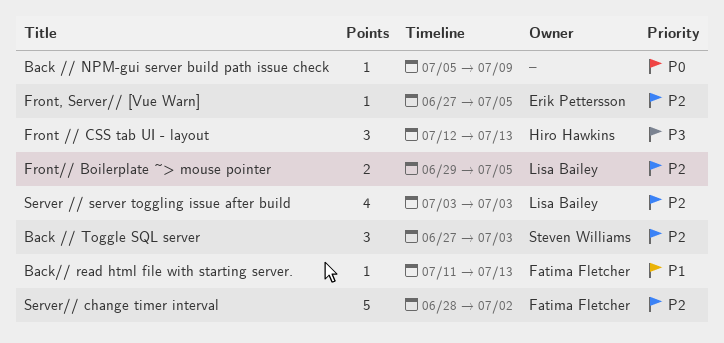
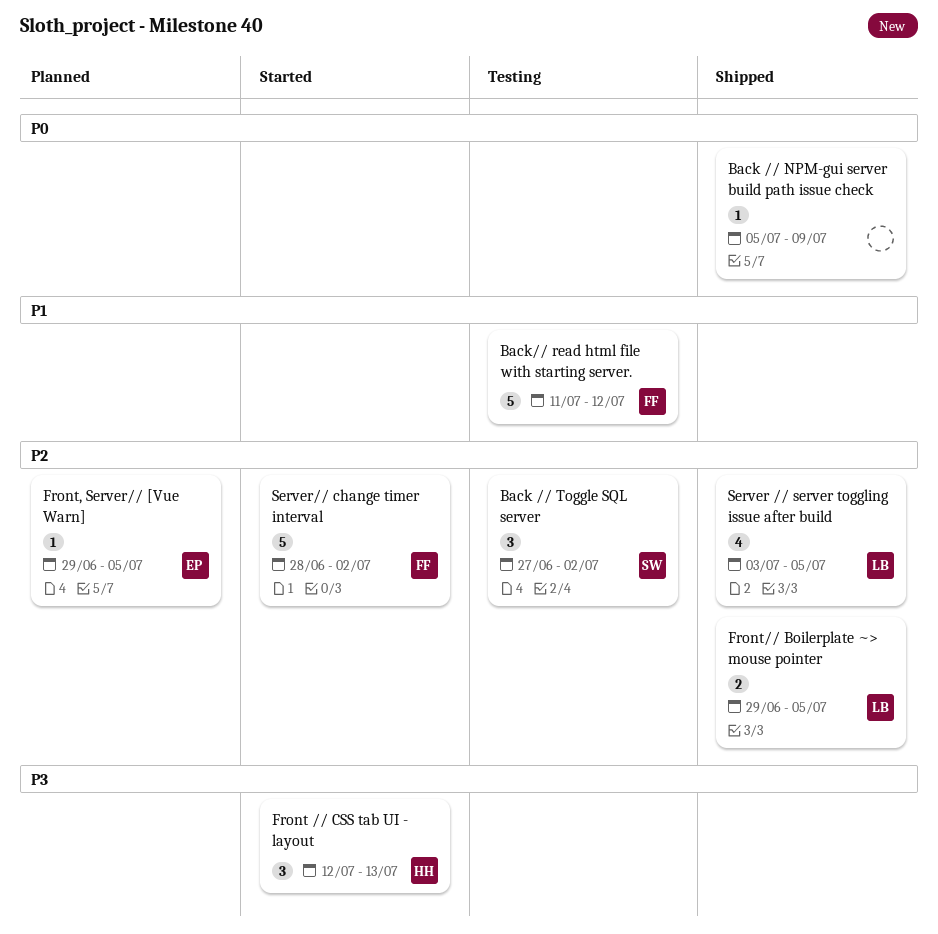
Back // Toggle SQL server, due: Jul 3 -> Jul 2
Back// read html file with starting server., estimate: 1 -> 5
Back// read html file with starting server., due: Jul 13 -> Jul 12
Front, Server// [Vue Warn], start: Jun 27 -> Jun 29
Server // server toggling issue after build, due: Jul 3 -> Jul 5

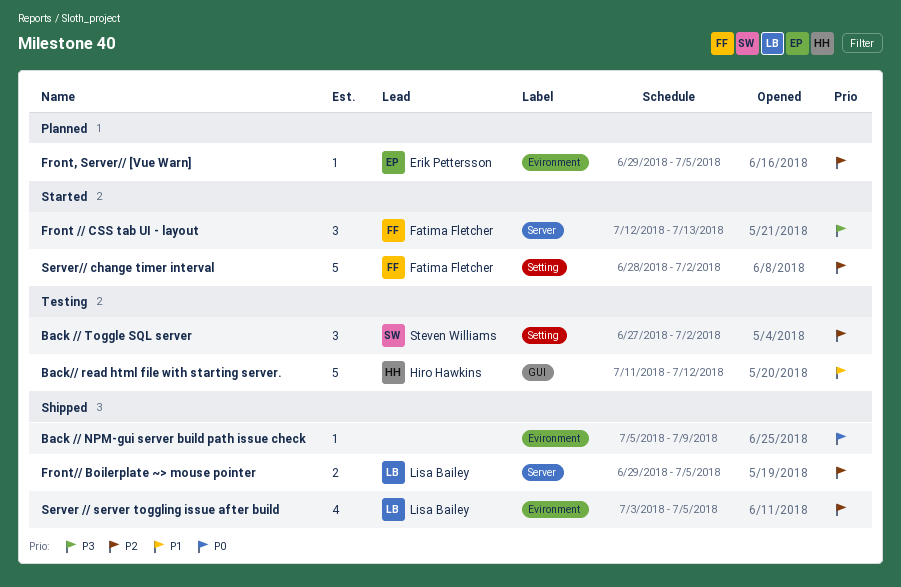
Back// read html file with starting server., owner: Fatima Fletcher -> Hiro Hawkins
Front // CSS tab UI - layout, owner: Hiro Hawkins -> Fatima Fletcher

